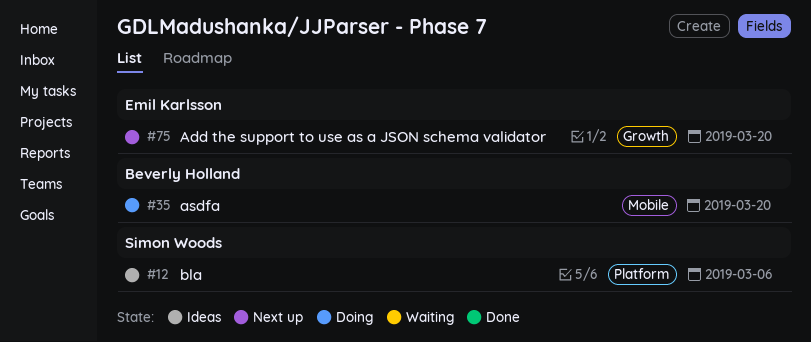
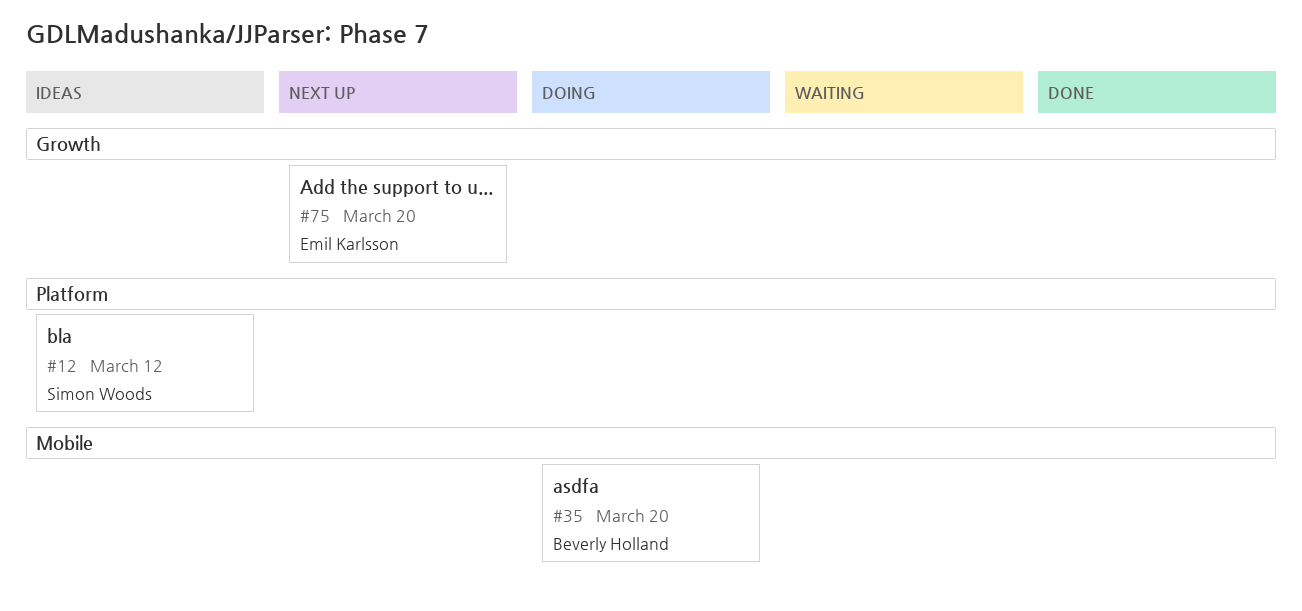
#12, due: Mar 6 -> Mar 12

